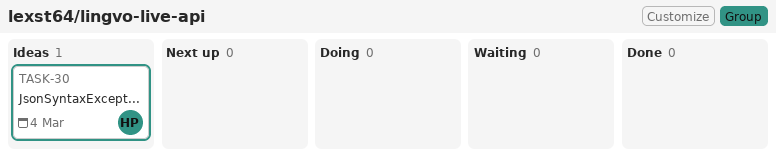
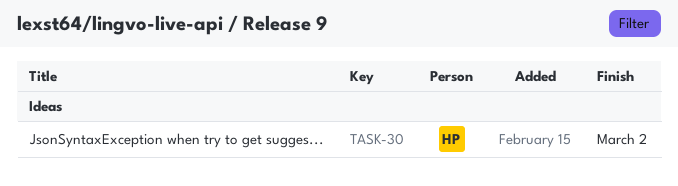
TASK-30, due: Mar 4 -> Mar 2

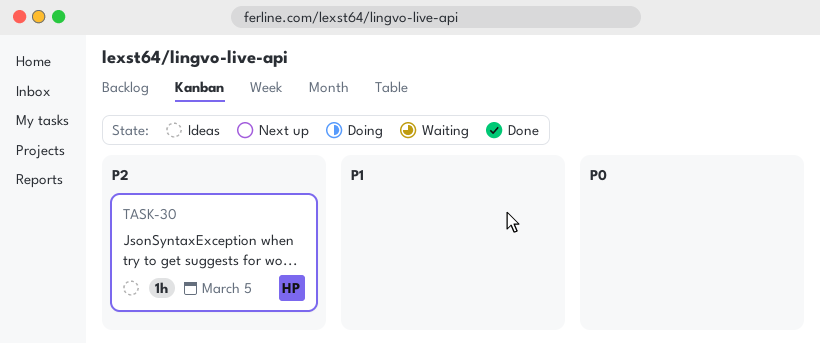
TASK-30, due: Mar 2 -> Mar 5

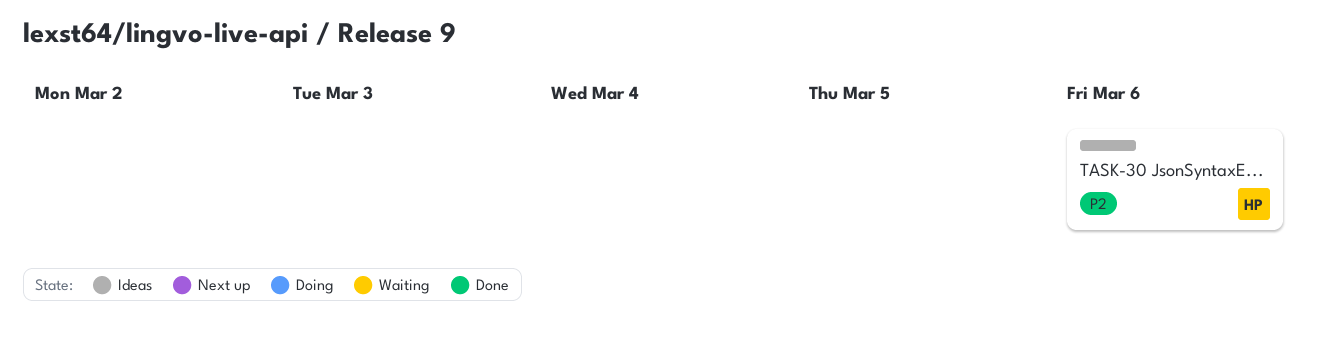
TASK-30, due: Mar 5 -> Mar 6

